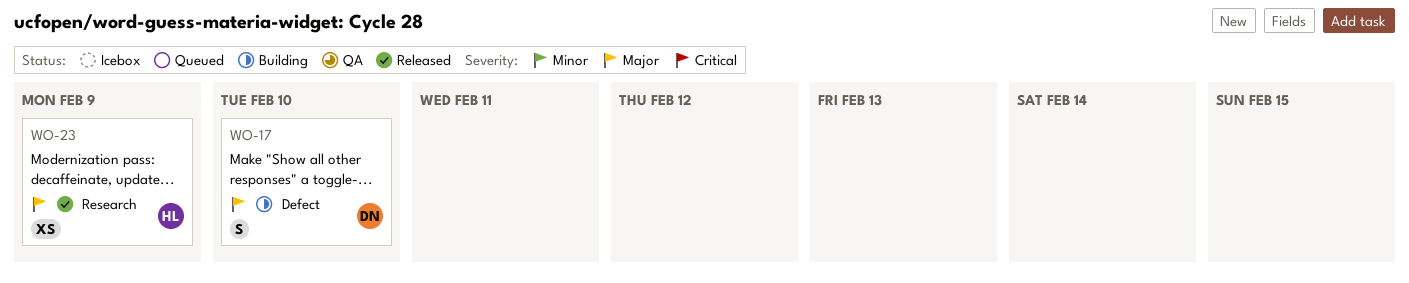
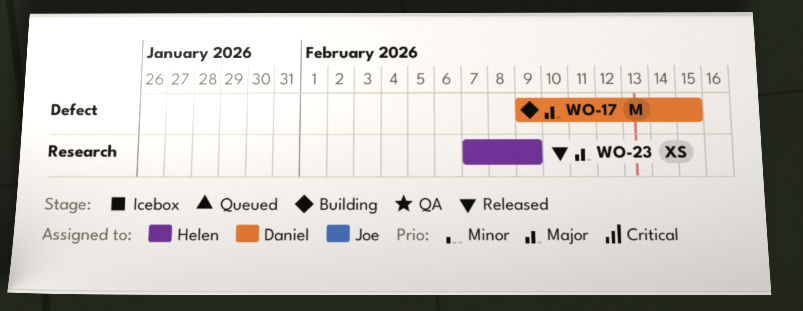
WO-17, estimate: S -> M
WO-17, due: Feb 10 -> Feb 15

